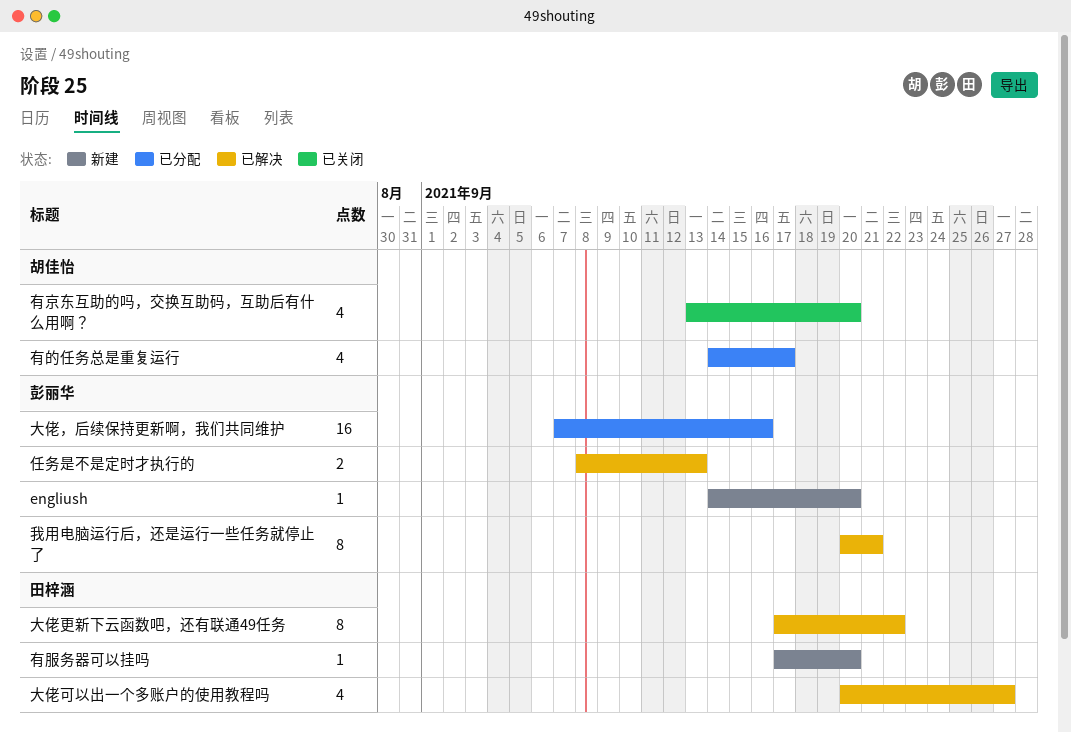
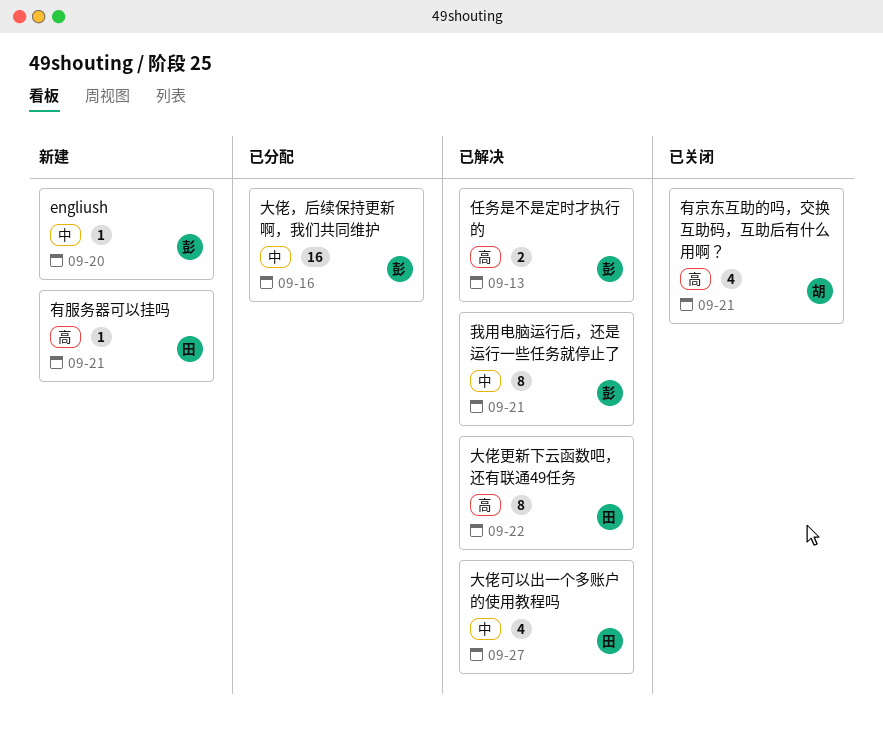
有京东互助的吗，交换互助码，互助后有什么用啊？, due: Sep 20 -> Sep 21
有服务器可以挂吗, due: Sep 20 -> Sep 21
有的任务总是重复运行: present -> none

